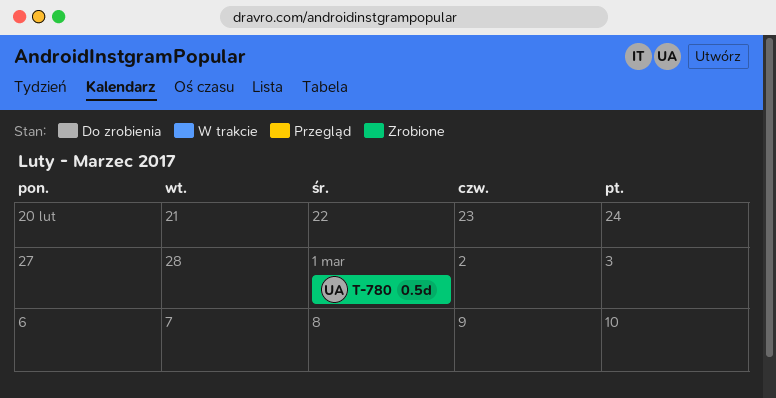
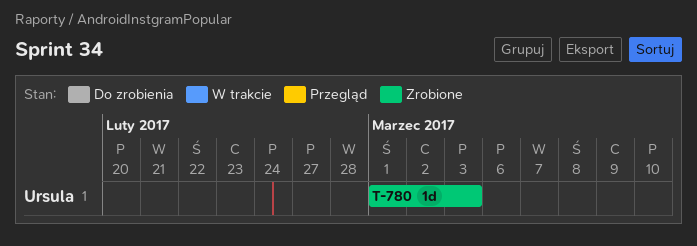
T-780, estimate: 0.5d -> 1d
T-780, due: Mar 1 -> Mar 3

